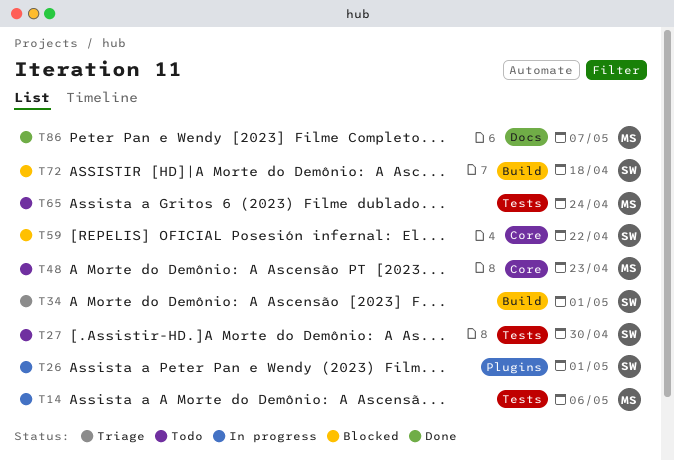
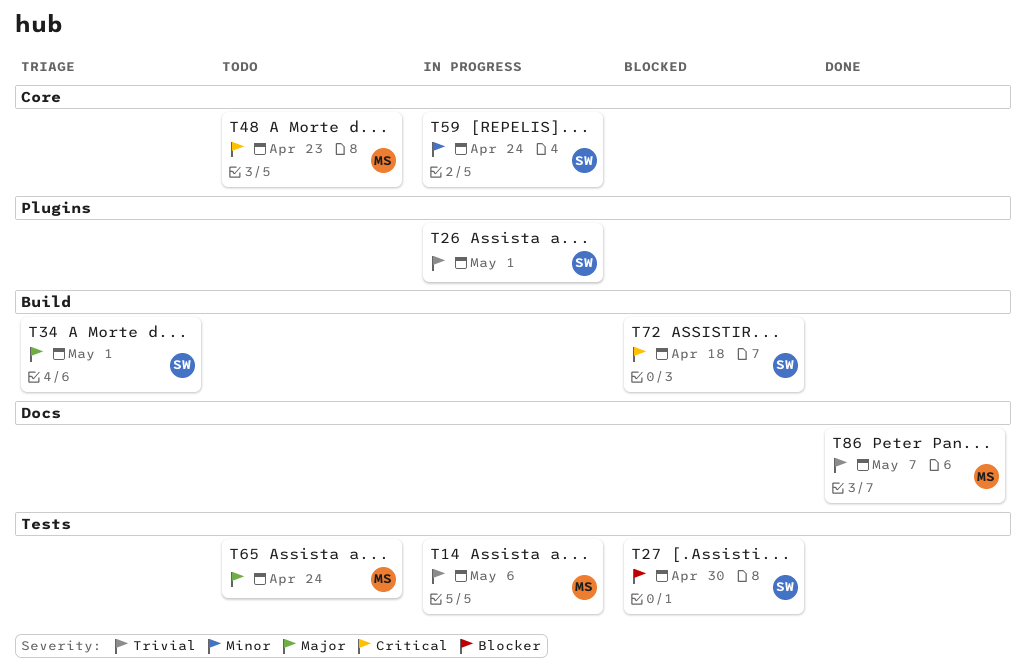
T27, status: Todo -> Blocked
T59, status: Blocked -> In progress
T59, due: Apr 22 -> Apr 24

